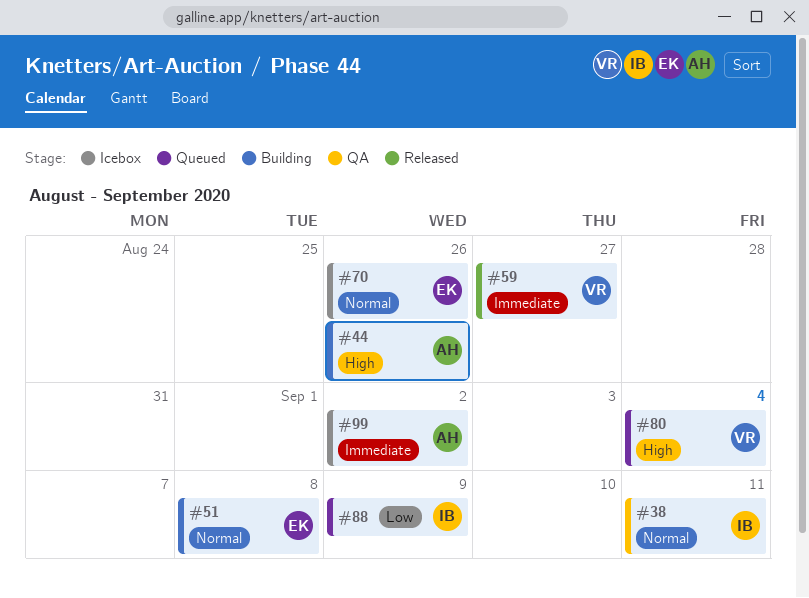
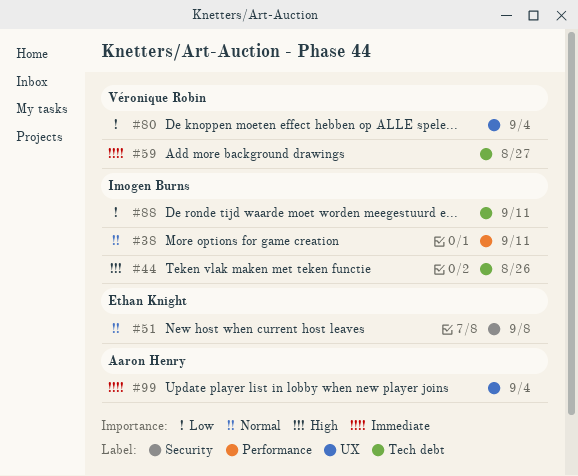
#44, owner: Aaron Henry -> Imogen Burns
#70: present -> none
#80, priority: High -> Low
#88, due: Sep 9 -> Sep 11
#99, due: Sep 2 -> Sep 4

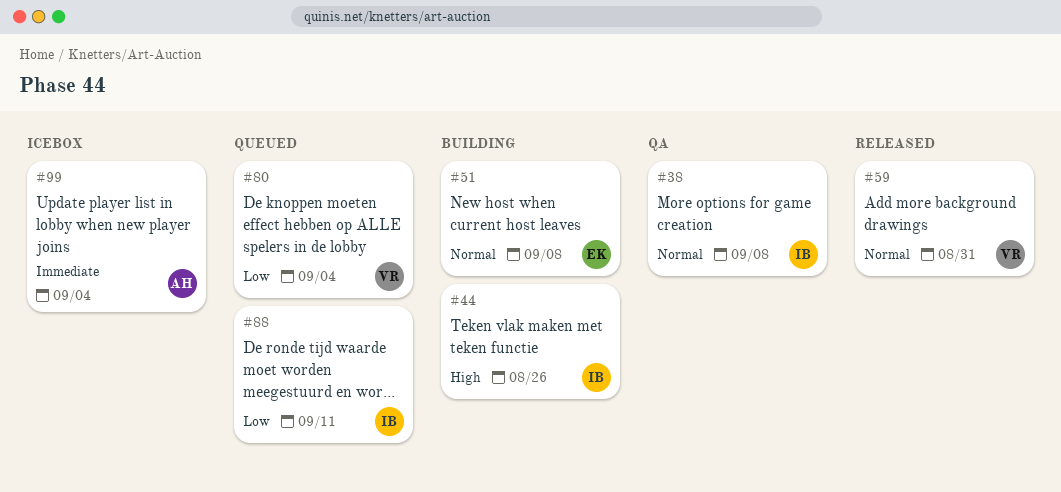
#38, due: Sep 11 -> Sep 8
#59, priority: Immediate -> Normal
#59, due: Aug 27 -> Aug 31

